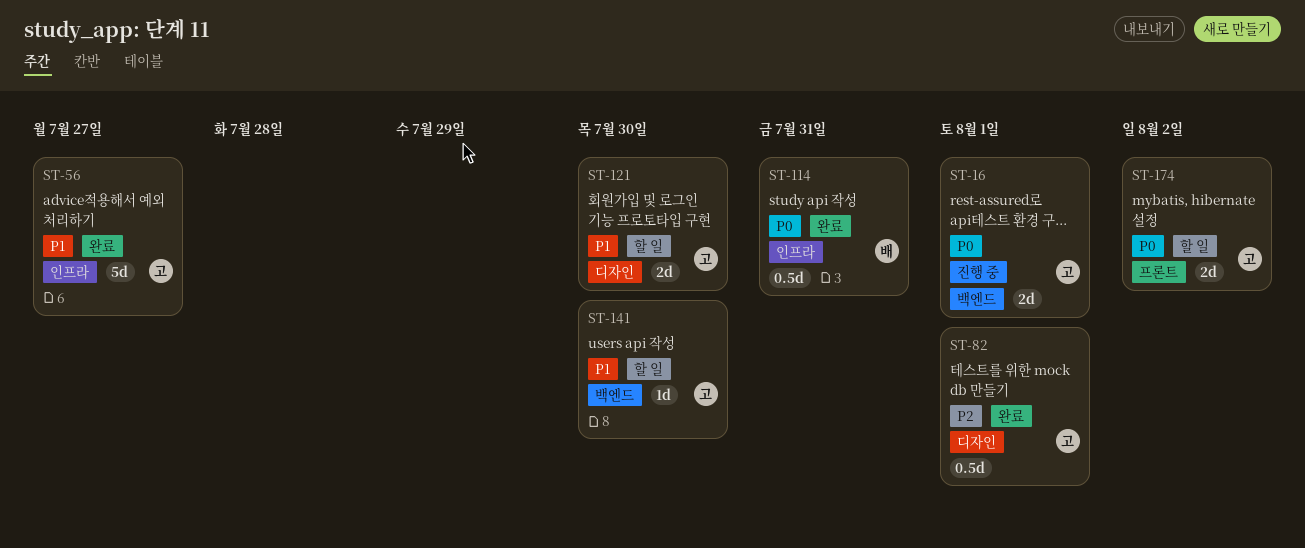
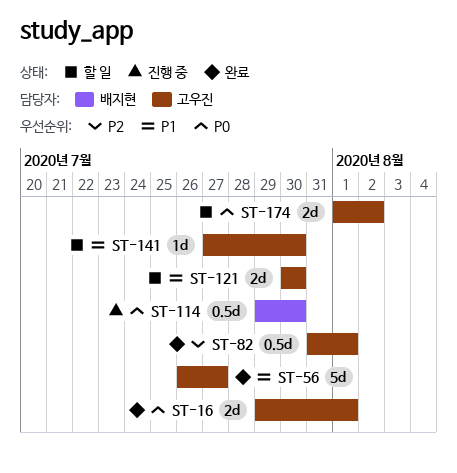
ST-16, status: 진행 중 -> 완료
ST-114, status: 완료 -> 진행 중
ST-114, due: Jul 31 -> Jul 30

